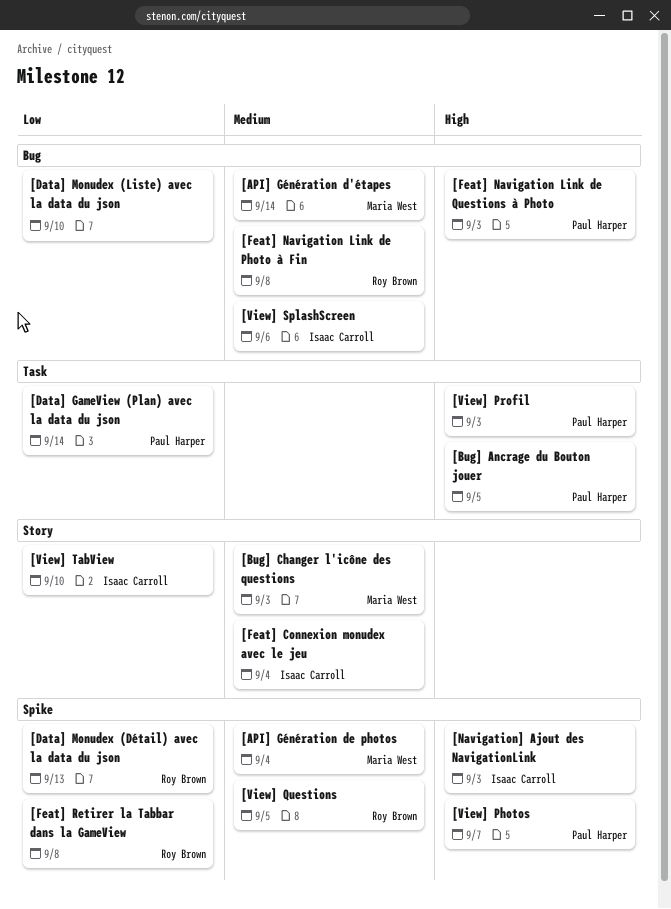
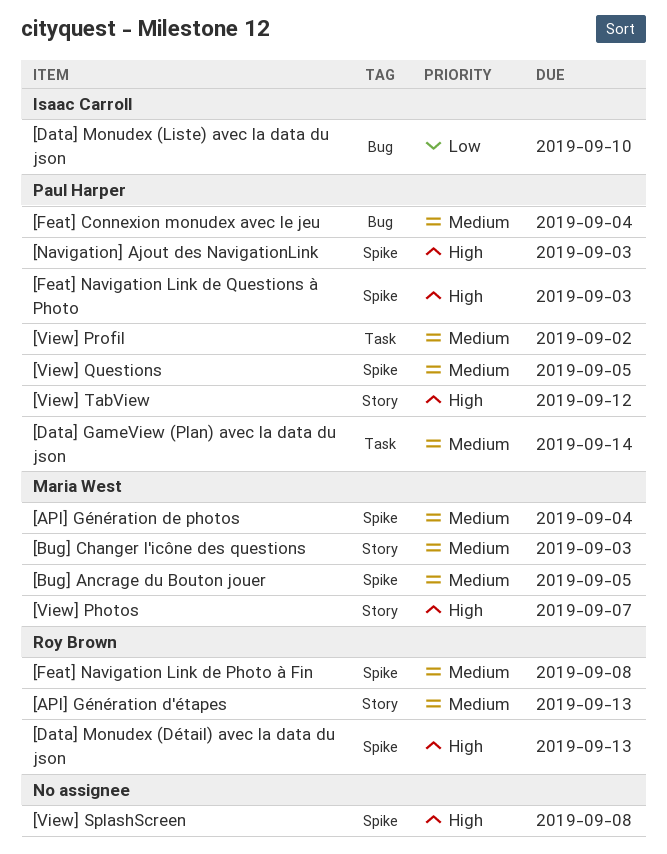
[API] Génération d'étapes, owner: Maria West -> Roy Brown
[API] Génération d'étapes, label: Bug -> Story
[API] Génération d'étapes, due: Sep 14 -> Sep 13
[Bug] Ancrage du Bouton jouer, owner: Paul Harper -> Maria West
[Bug] Ancrage du Bouton jouer, priority: High -> Medium
[Bug] Ancrage du Bouton jouer, label: Task -> Spike
[Data] GameView (Plan) avec la data du json, priority: Low -> Medium
[Data] Monudex (Détail) avec la data du json, priority: Low -> High
[Data] Monudex (Liste) avec la data du json, owner: none -> Isaac Carroll
[Feat] Connexion monudex avec le jeu, owner: Isaac Carroll -> Paul Harper
[Feat] Connexion monudex avec le jeu, label: Story -> Bug
[Feat] Navigation Link de Photo à Fin, label: Bug -> Spike
[Feat] Navigation Link de Questions à Photo, label: Bug -> Spike
[Feat] Retirer la Tabbar dans la GameView: present -> none
[Navigation] Ajout des NavigationLink, owner: Isaac Carroll -> Paul Harper
[View] Photos, owner: Paul Harper -> Maria West
[View] Photos, label: Spike -> Story
[View] Profil, priority: High -> Medium
[View] Profil, due: Sep 3 -> Sep 2
[View] Questions, owner: Roy Brown -> Paul Harper
[View] SplashScreen, owner: Isaac Carroll -> none
[View] SplashScreen, priority: Medium -> High
[View] SplashScreen, label: Bug -> Spike
[View] SplashScreen, due: Sep 6 -> Sep 8
[View] TabView, owner: Isaac Carroll -> Paul Harper
[View] TabView, priority: Low -> High
[View] TabView, due: Sep 10 -> Sep 12

